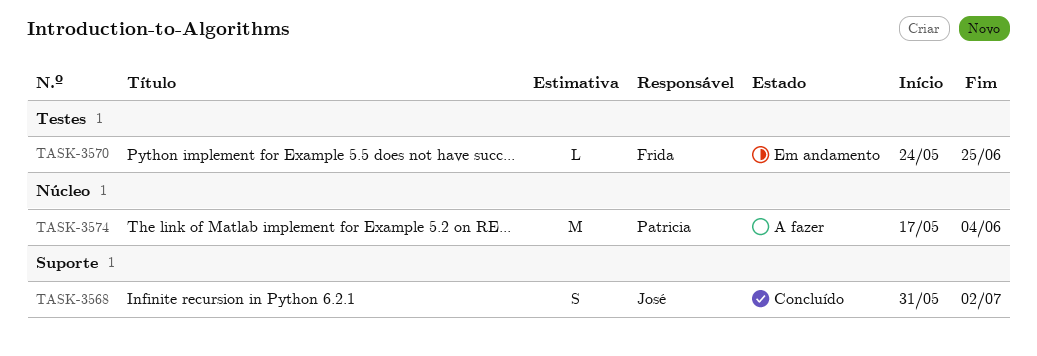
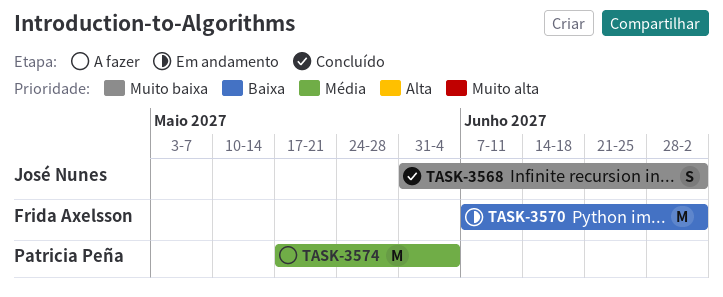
TASK-3570, estimate: L -> M
TASK-3570, start: May 24 -> Jun 7
TASK-3570, due: Jun 25 -> Jul 2

